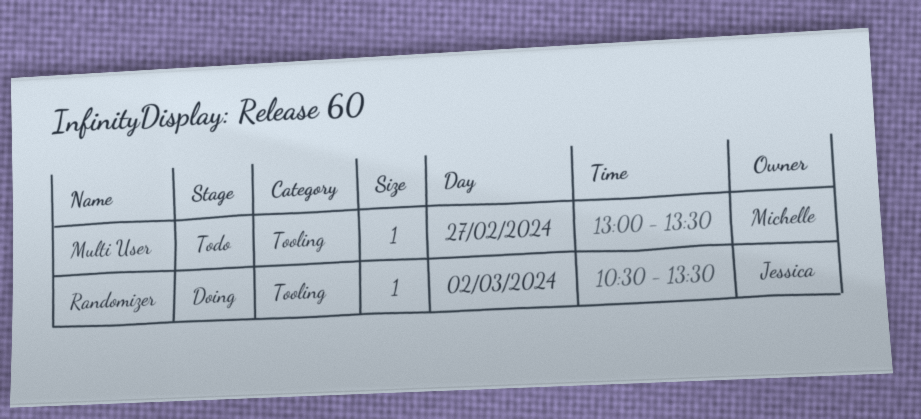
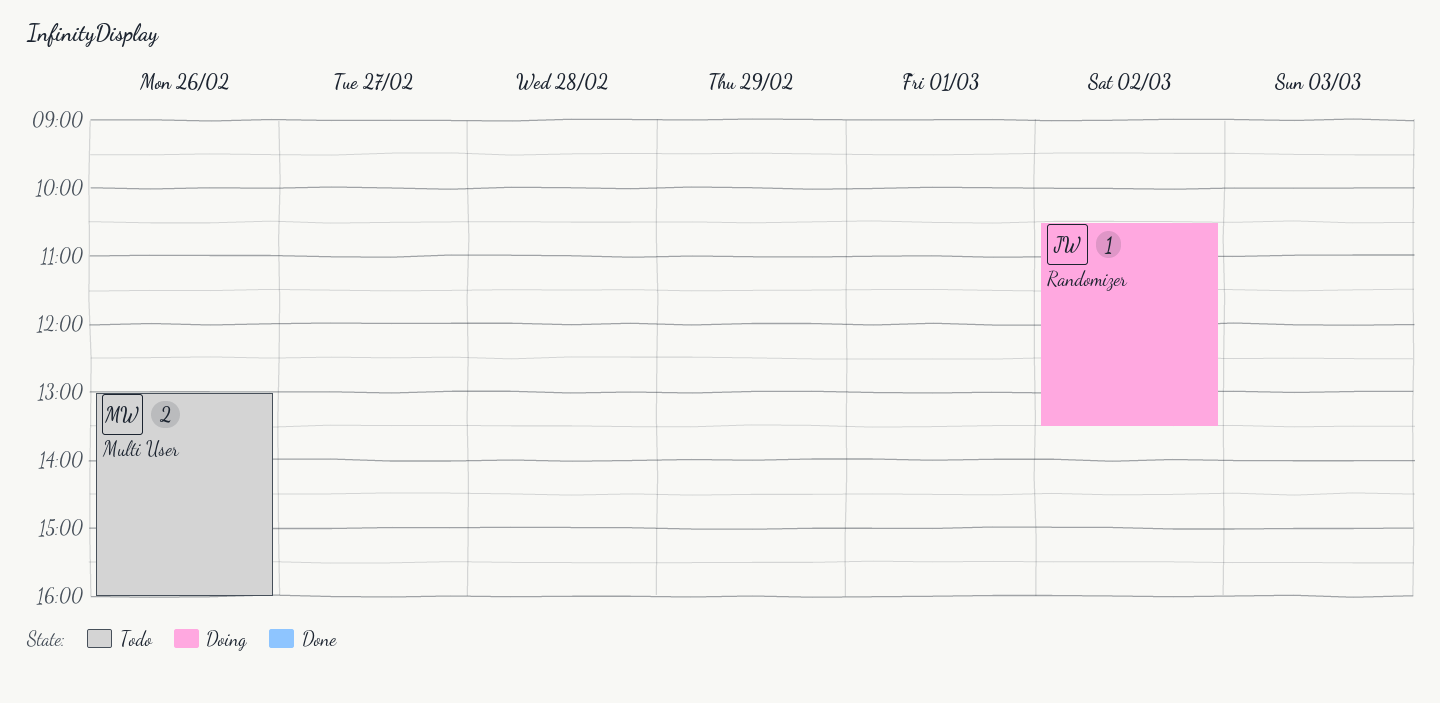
Multi User, estimate: 1 -> 2
Multi User, day: Feb 27 -> Feb 26
Multi User, ends: 13:30 -> 16:00

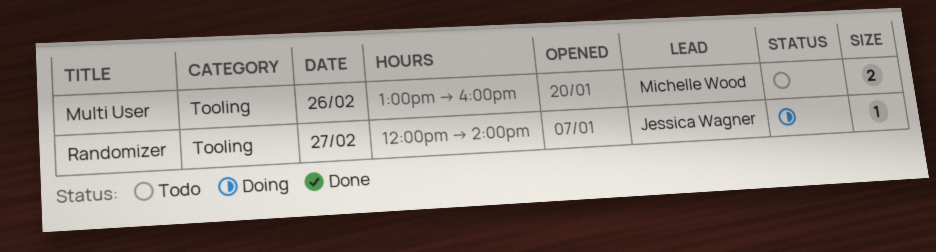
Randomizer, day: Mar 2 -> Feb 27
Randomizer, begins: 10:30 -> 12:00
Randomizer, ends: 13:30 -> 14:00

